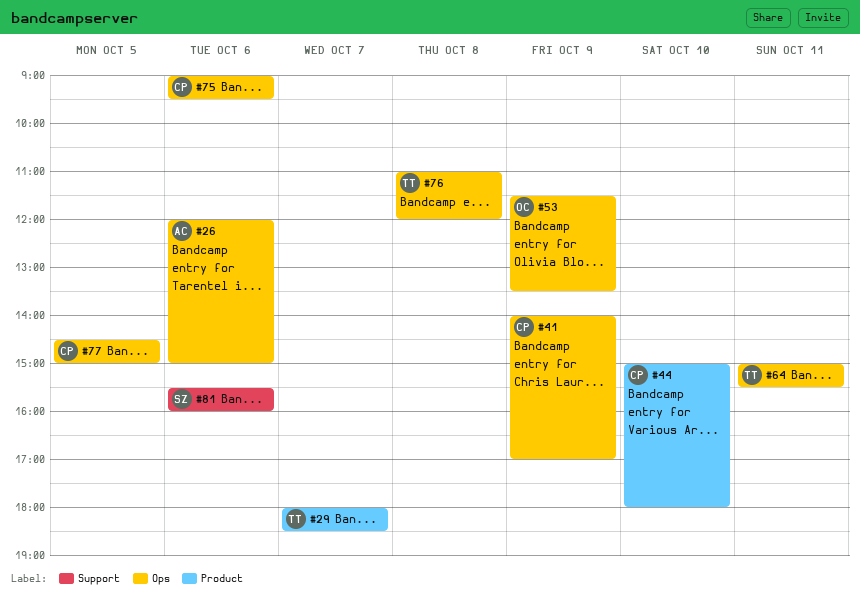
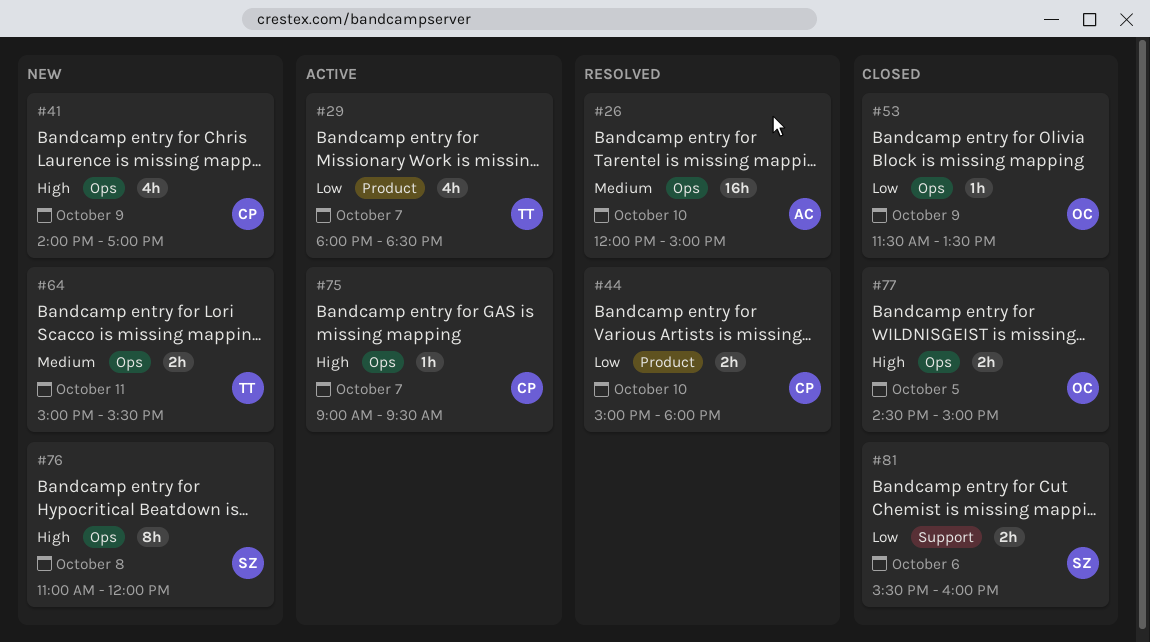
#26, day: Oct 6 -> Oct 10
#75, day: Oct 6 -> Oct 7
#76, owner: TT -> SZ
#77, owner: CP -> OC

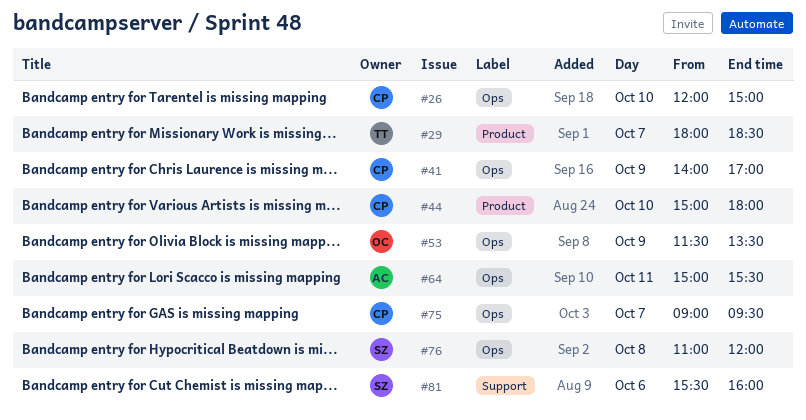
#26, owner: AC -> CP
#64, owner: TT -> AC
#77: present -> none

